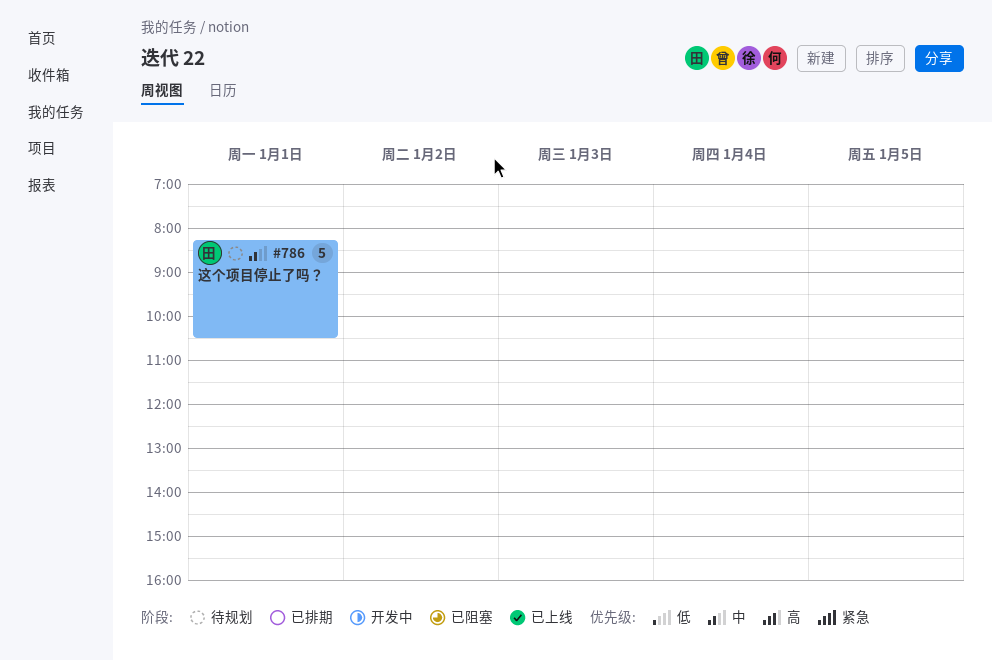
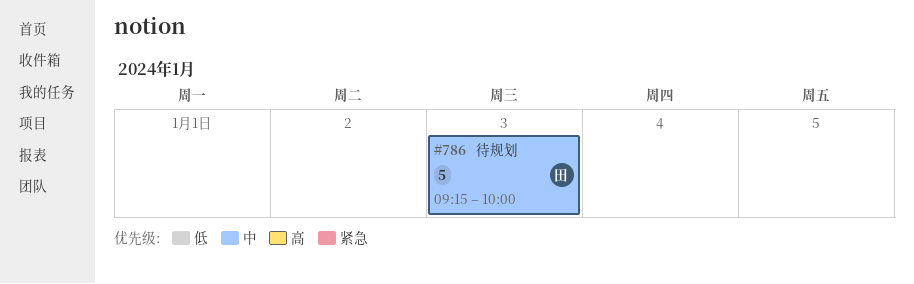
#786, day: Jan 1 -> Jan 3
#786, begins: 08:15 -> 09:15
#786, ends: 10:30 -> 10:00

